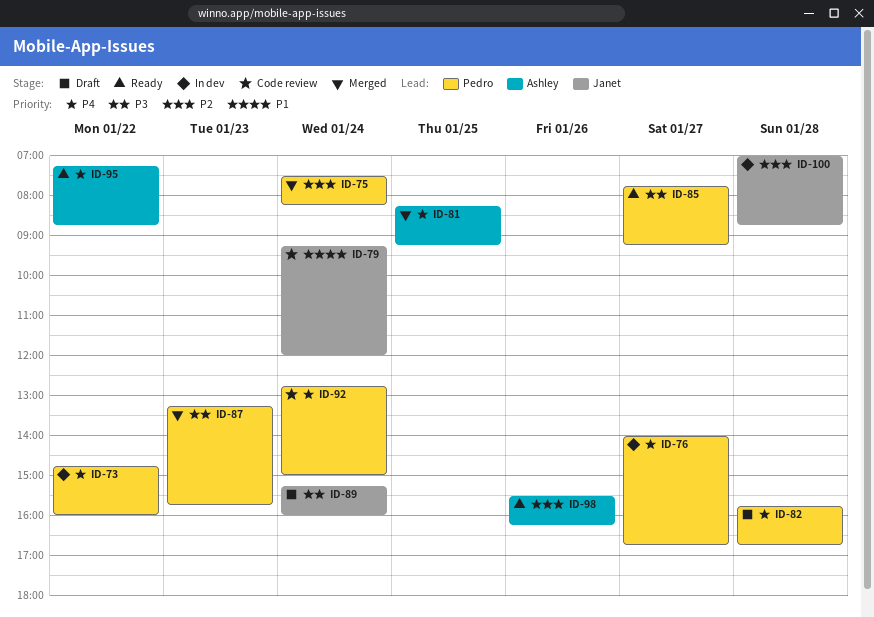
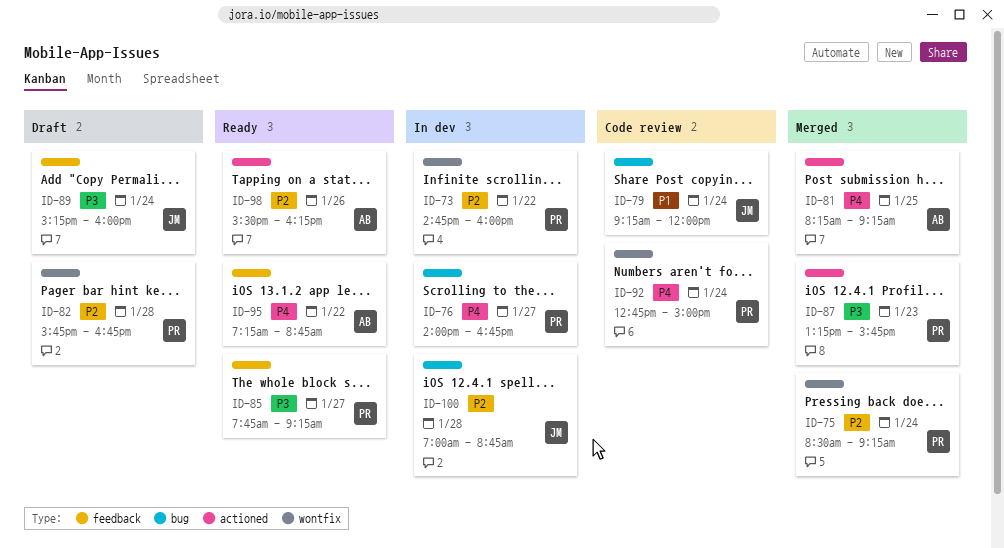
ID-73, priority: P4 -> P2
ID-75, begins: 07:30 -> 08:30
ID-75, ends: 08:15 -> 09:15
ID-82, priority: P4 -> P2

